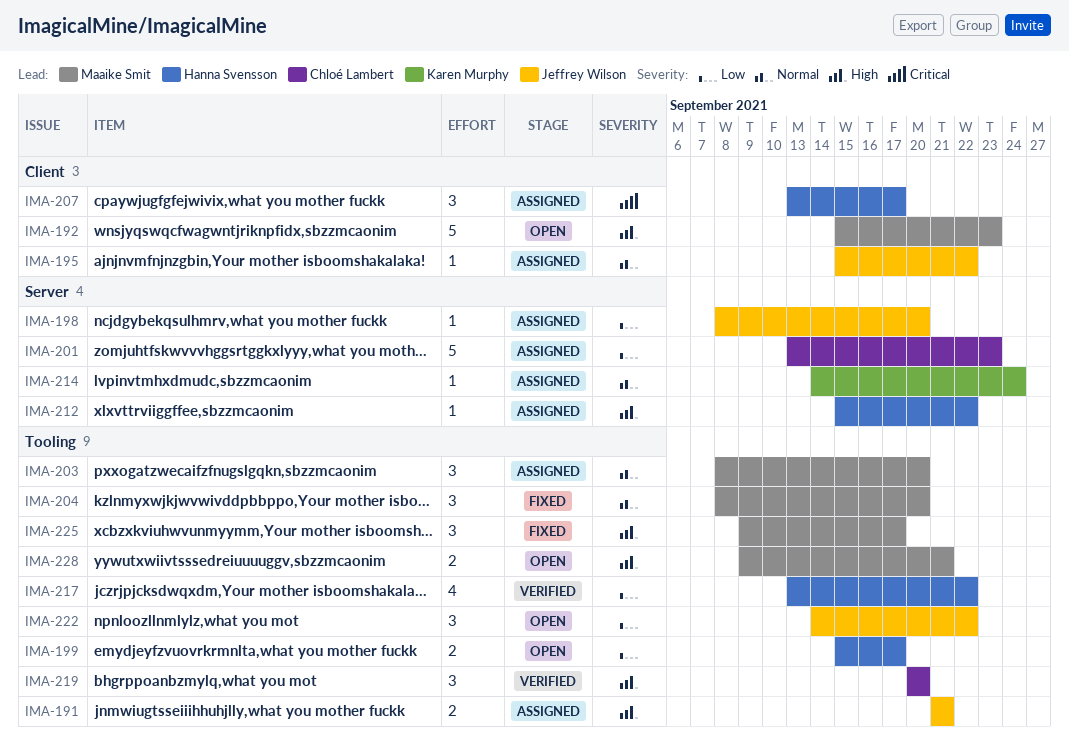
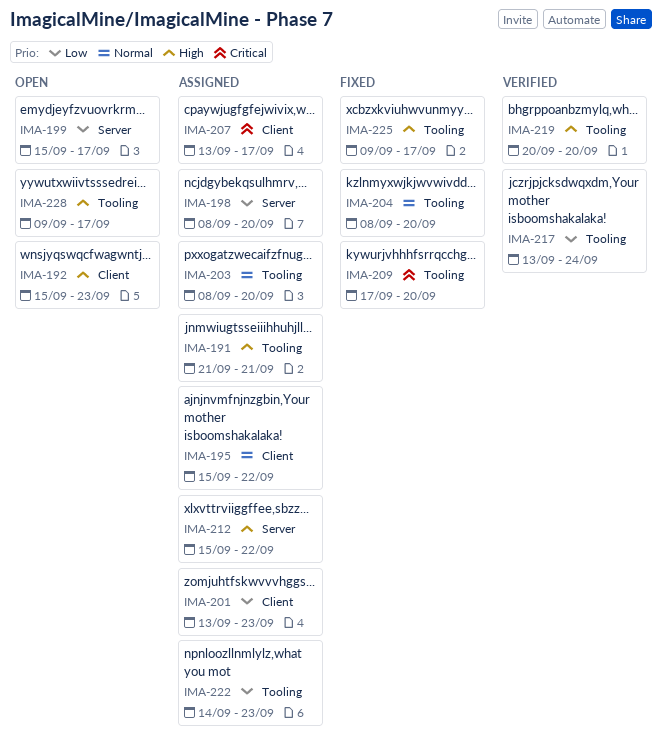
IMA-199, label: Tooling -> Server
IMA-201, label: Server -> Client
IMA-209: none -> present
IMA-214: present -> none
IMA-217, due: Sep 22 -> Sep 24
IMA-222, status: Open -> Assigned
IMA-222, due: Sep 22 -> Sep 23
IMA-228, due: Sep 21 -> Sep 17

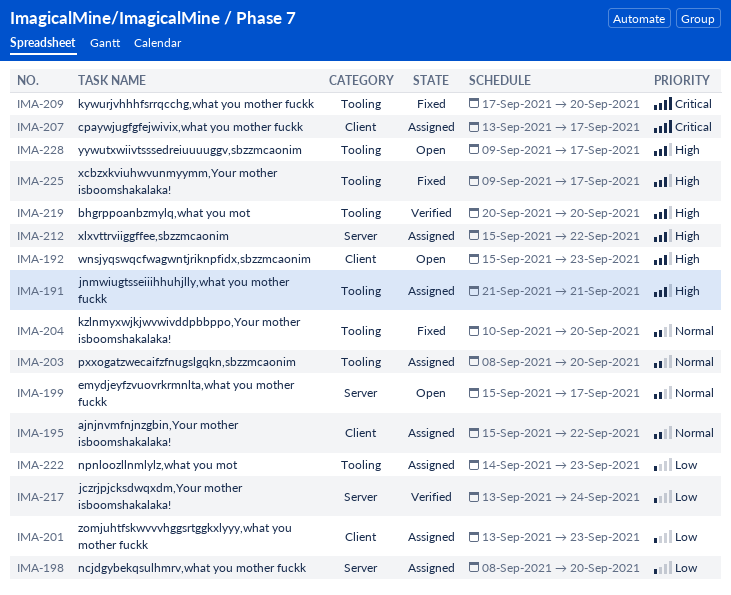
IMA-199, priority: Low -> Normal
IMA-204, start: Sep 8 -> Sep 10
IMA-217, label: Tooling -> Server

